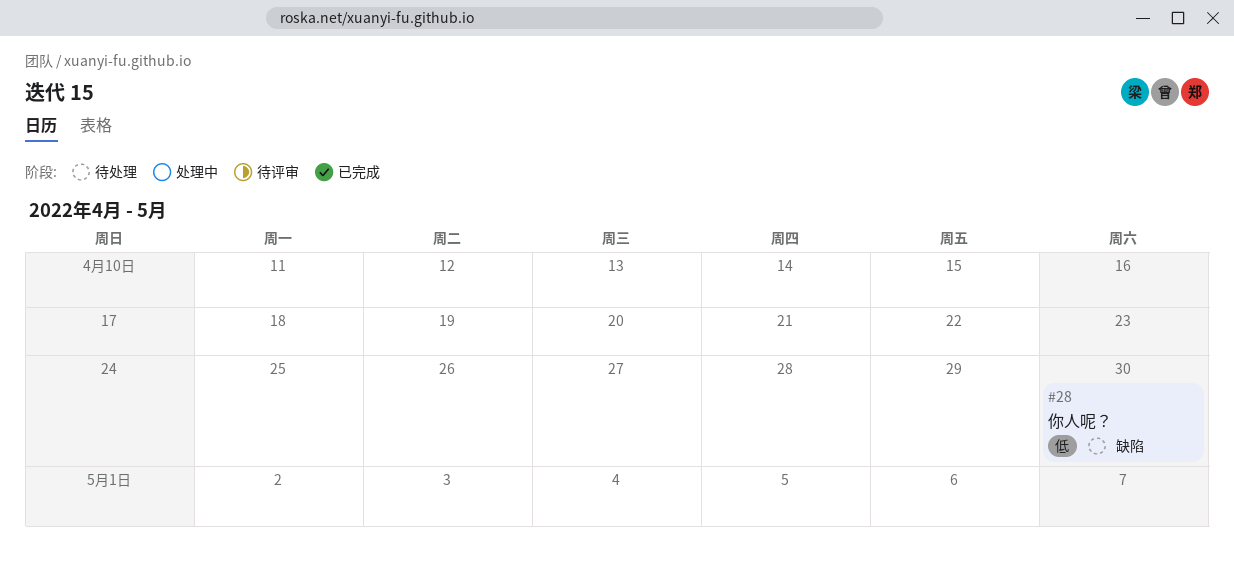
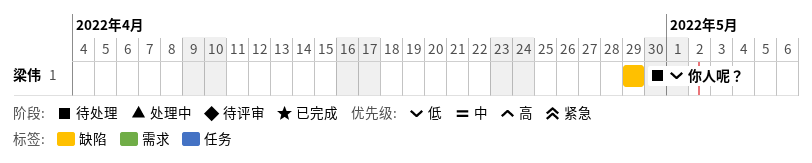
你人呢？, due: Apr 30 -> Apr 29

